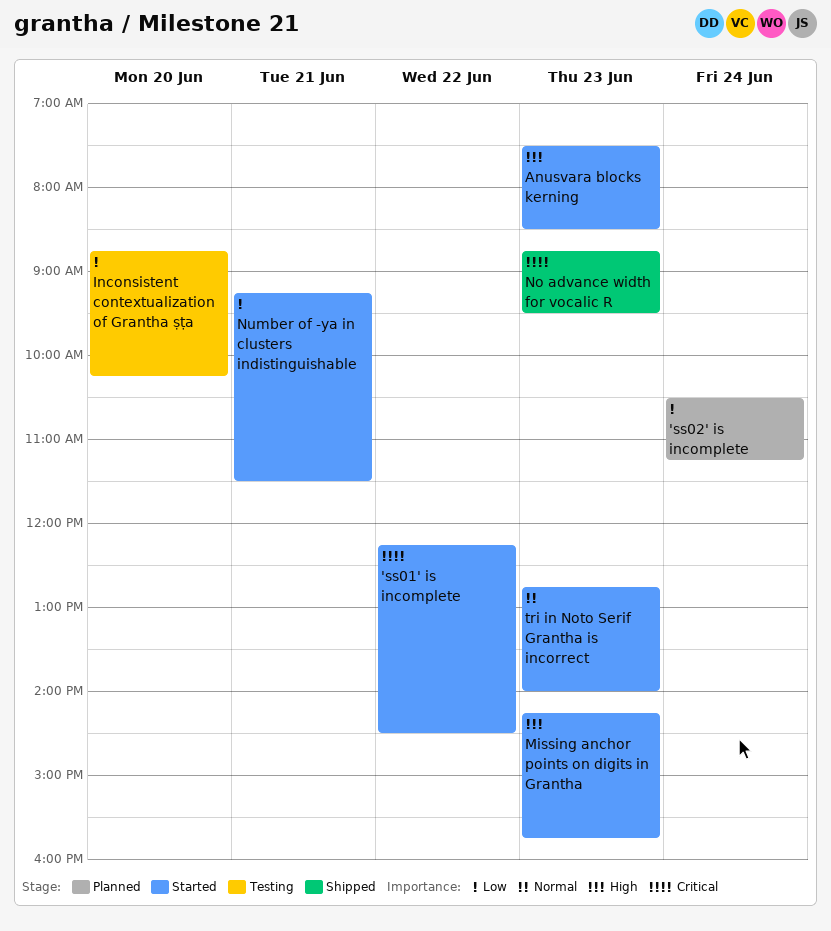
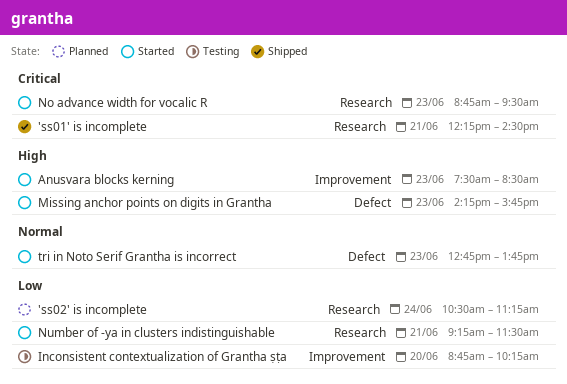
'ss01' is incomplete, status: Started -> Shipped
'ss01' is incomplete, day: Jun 22 -> Jun 21
No advance width for vocalic R, status: Shipped -> Started
tri in Noto Serif Grantha is incorrect, ends: 14:00 -> 13:45

